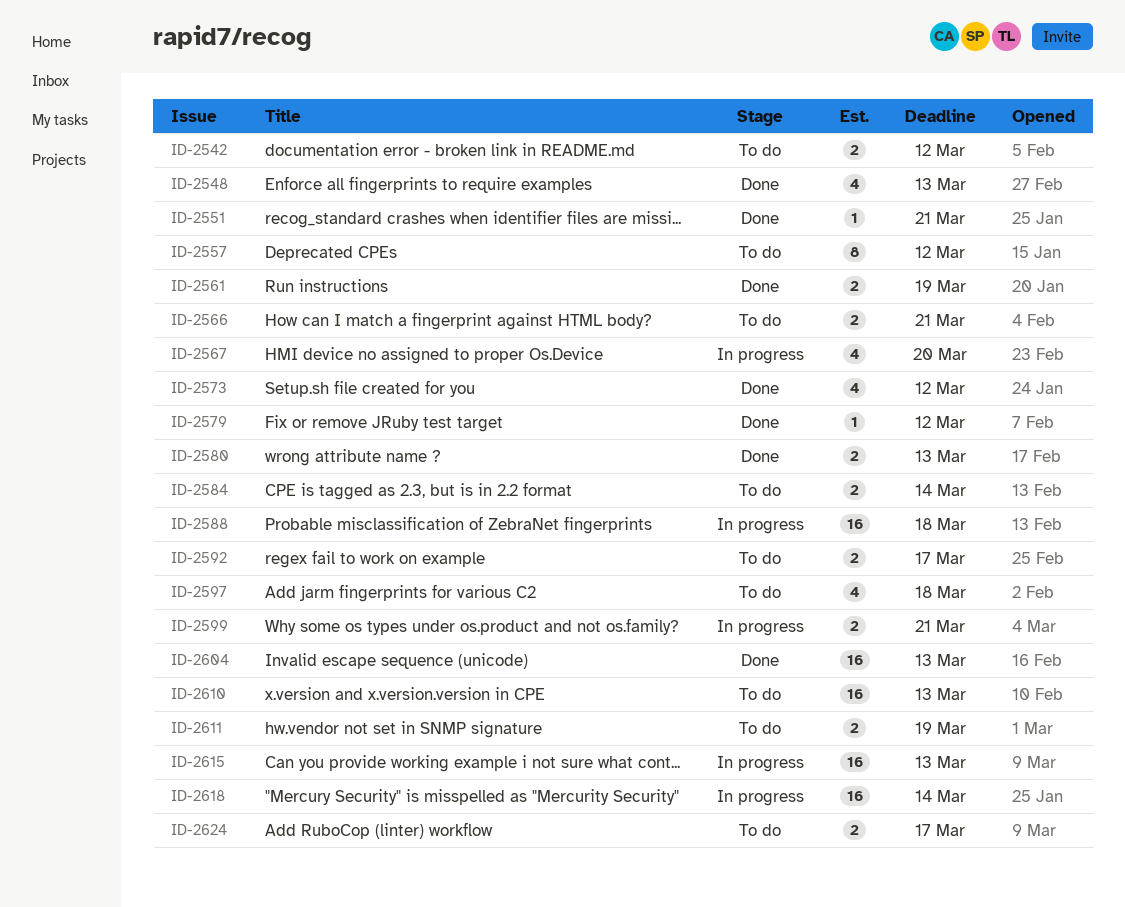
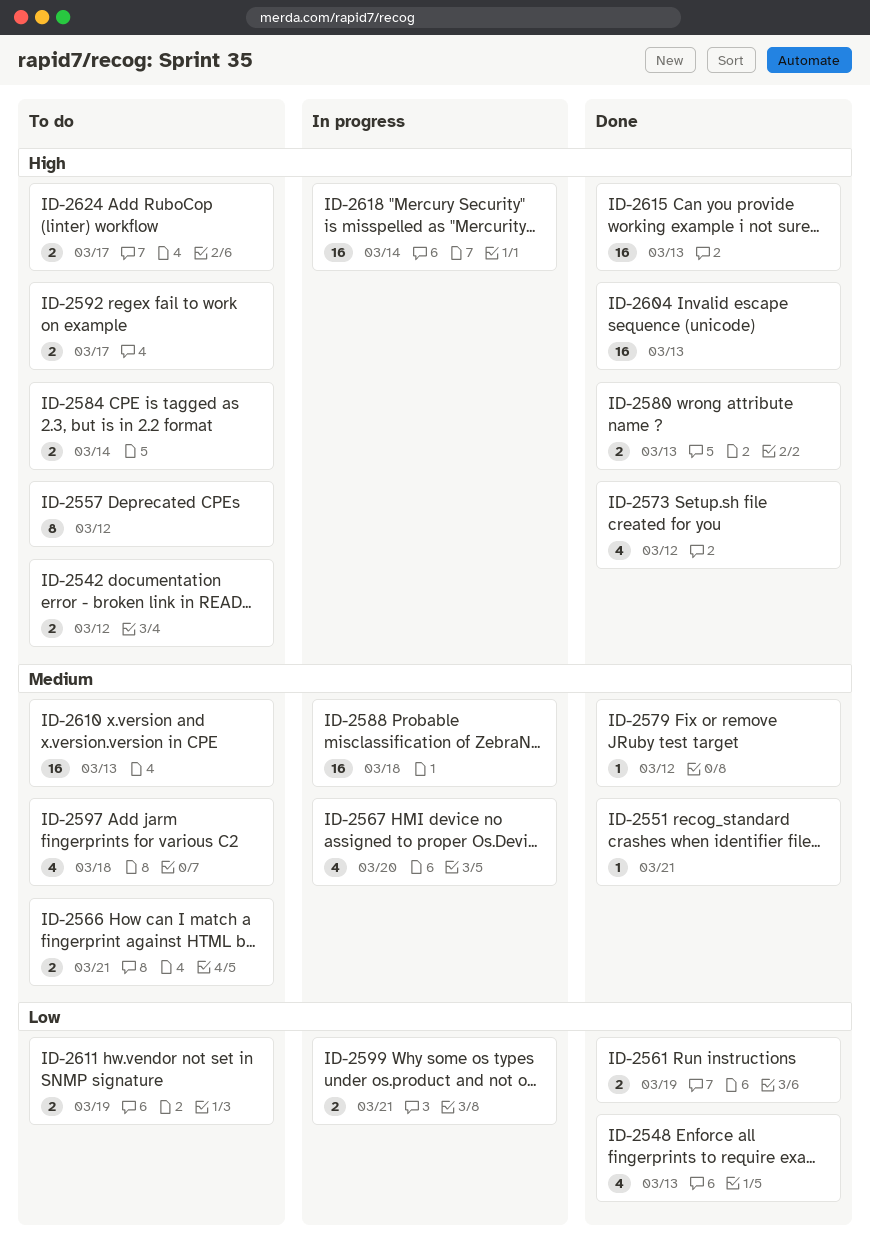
ID-2615, status: In progress -> Done

